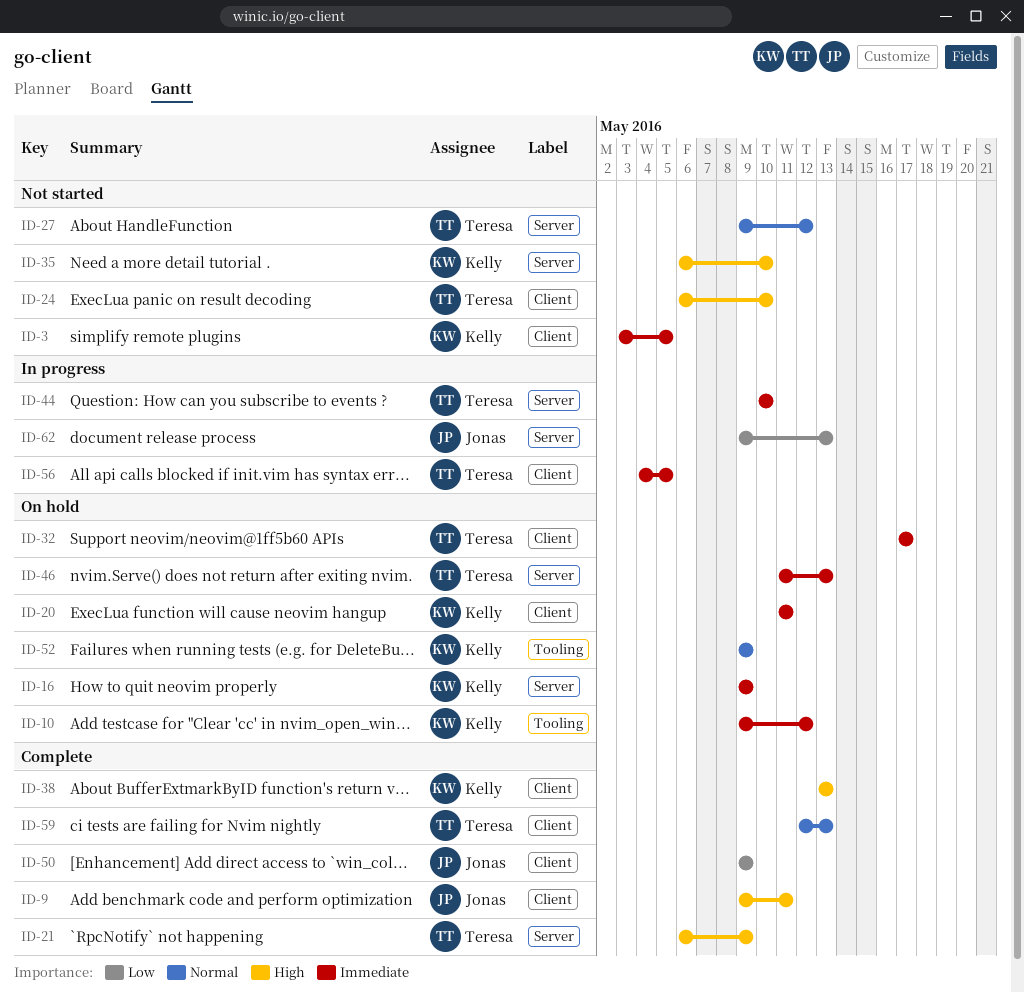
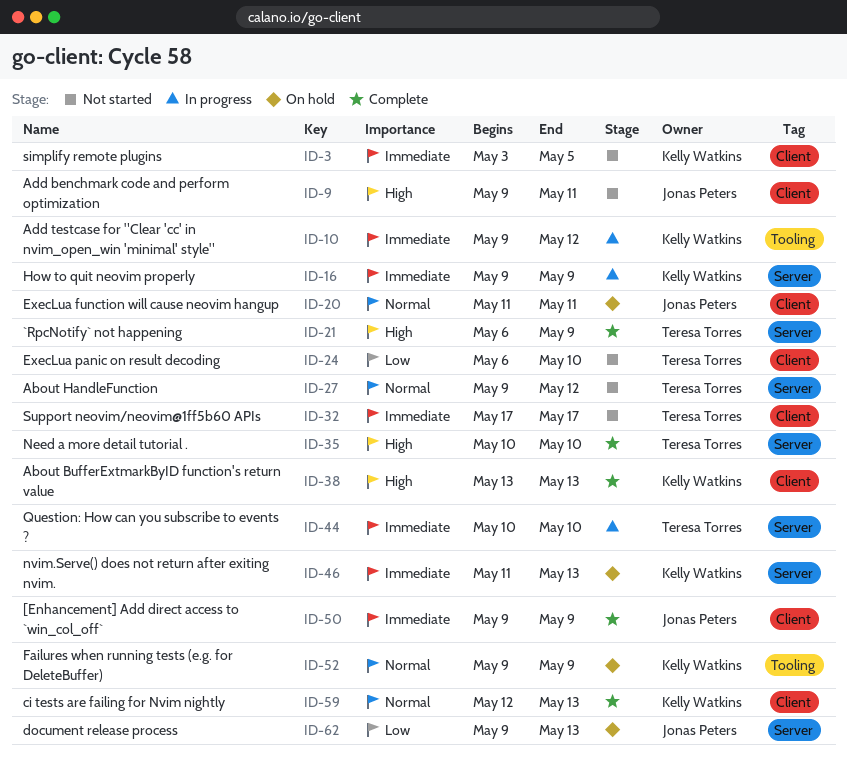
ID-9, status: Complete -> Not started
ID-10, status: On hold -> In progress
ID-16, status: On hold -> In progress
ID-20, owner: Kelly Watkins -> Jonas Peters
ID-20, priority: Immediate -> Normal
ID-24, priority: High -> Low
ID-32, status: On hold -> Not started
ID-35, status: Not started -> Complete
ID-35, owner: Kelly Watkins -> Teresa Torres
ID-35, start: May 6 -> May 10
ID-46, owner: Teresa Torres -> Kelly Watkins
ID-50, priority: Low -> Immediate
ID-56: present -> none
ID-59, owner: Teresa Torres -> Kelly Watkins
ID-62, status: In progress -> On hold

